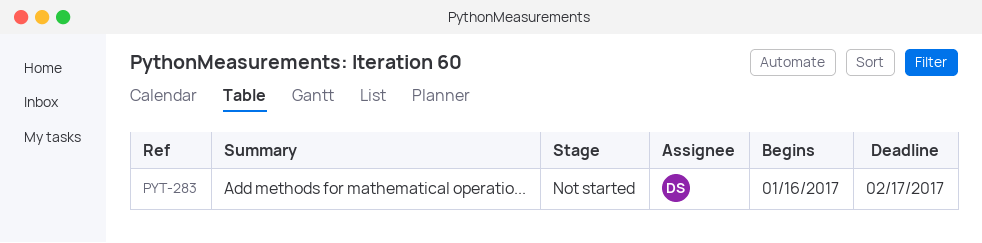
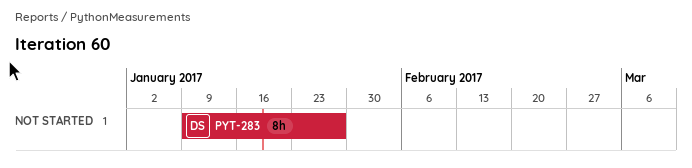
PYT-283, start: Jan 16 -> Jan 9
PYT-283, due: Feb 17 -> Jan 27

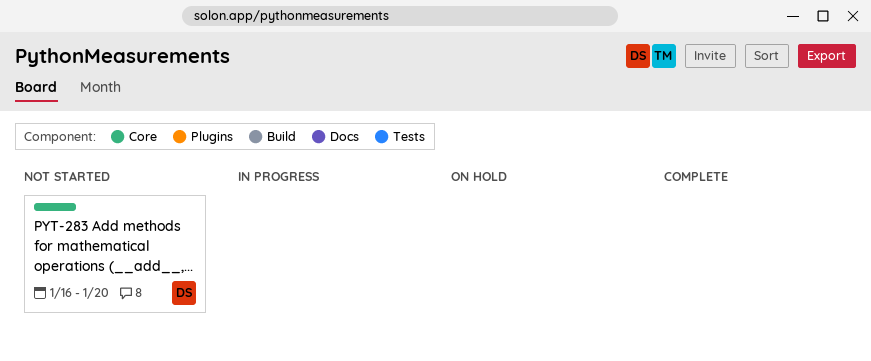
PYT-283, start: Jan 9 -> Jan 16
PYT-283, due: Jan 27 -> Jan 20

